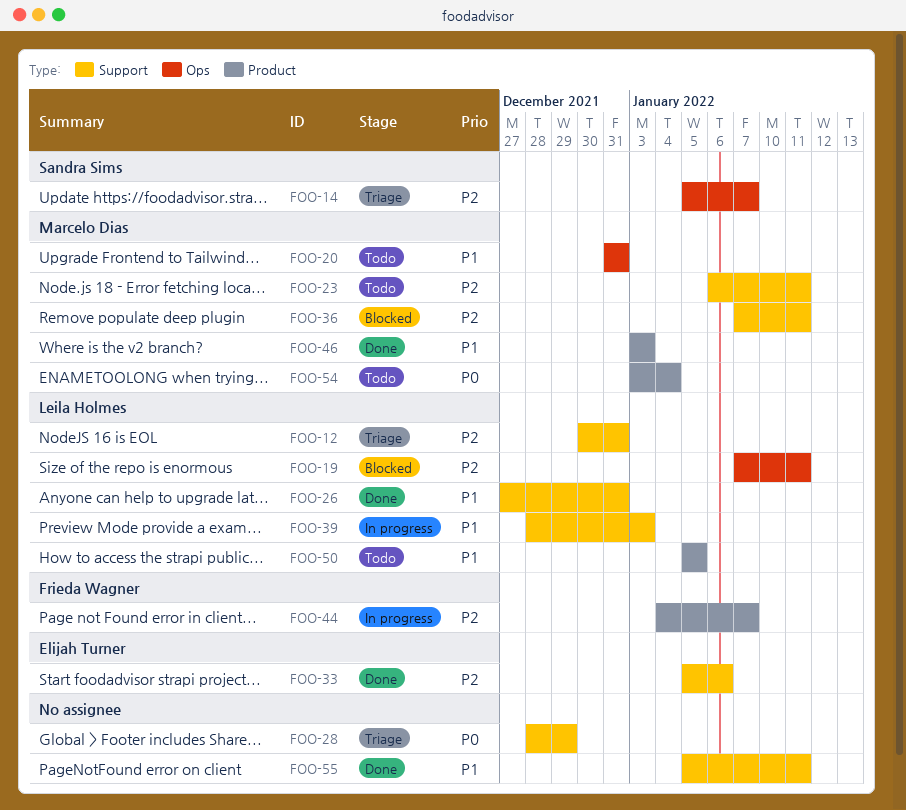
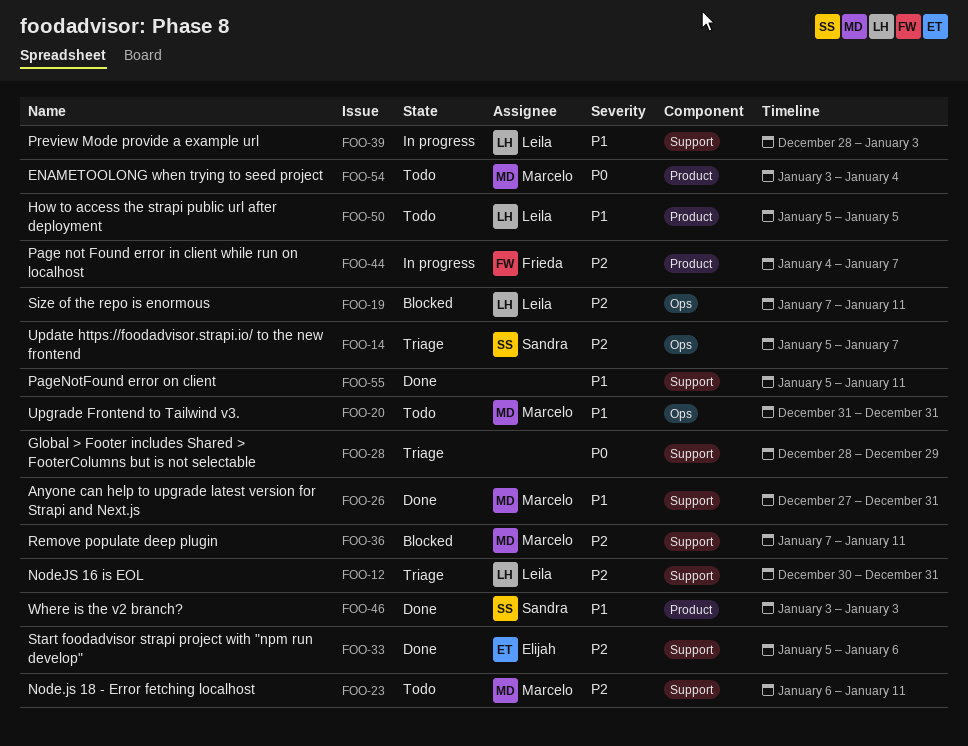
FOO-26, owner: Leila Holmes -> Marcelo Dias
FOO-46, owner: Marcelo Dias -> Sandra Sims

